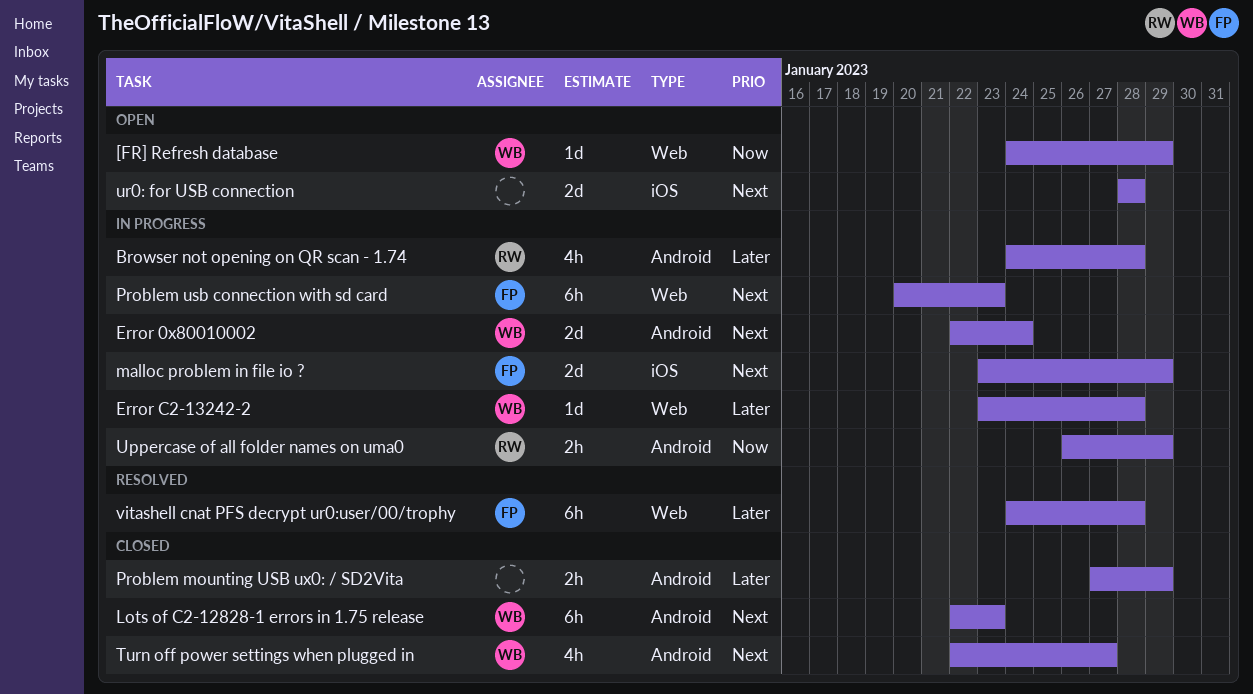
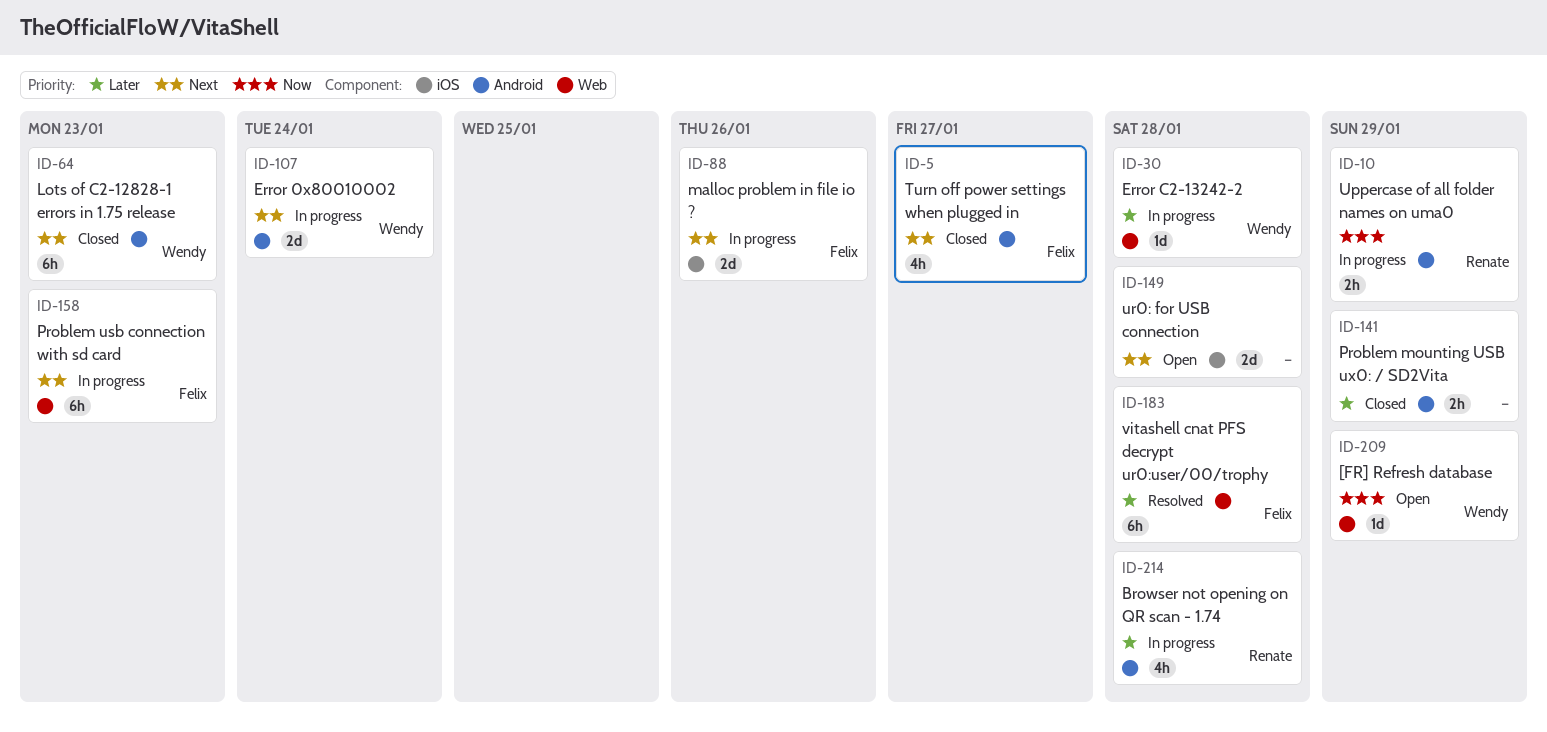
malloc problem in file io ?, due: Jan 29 -> Jan 26
Turn off power settings when plugged in, owner: Wendy -> Felix

